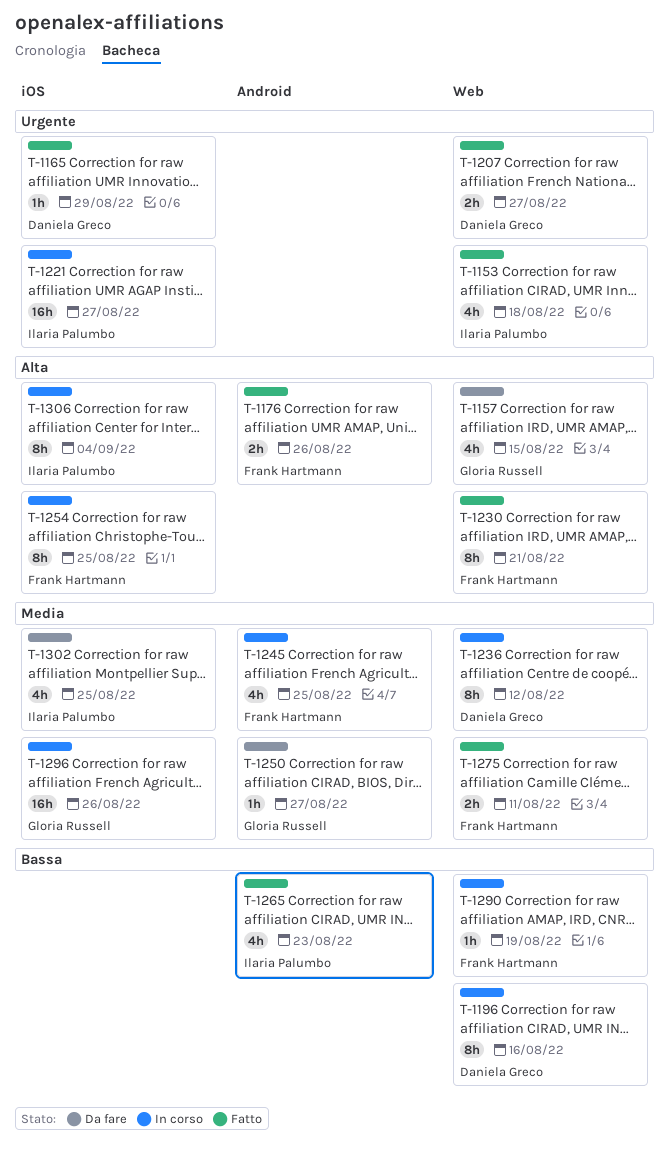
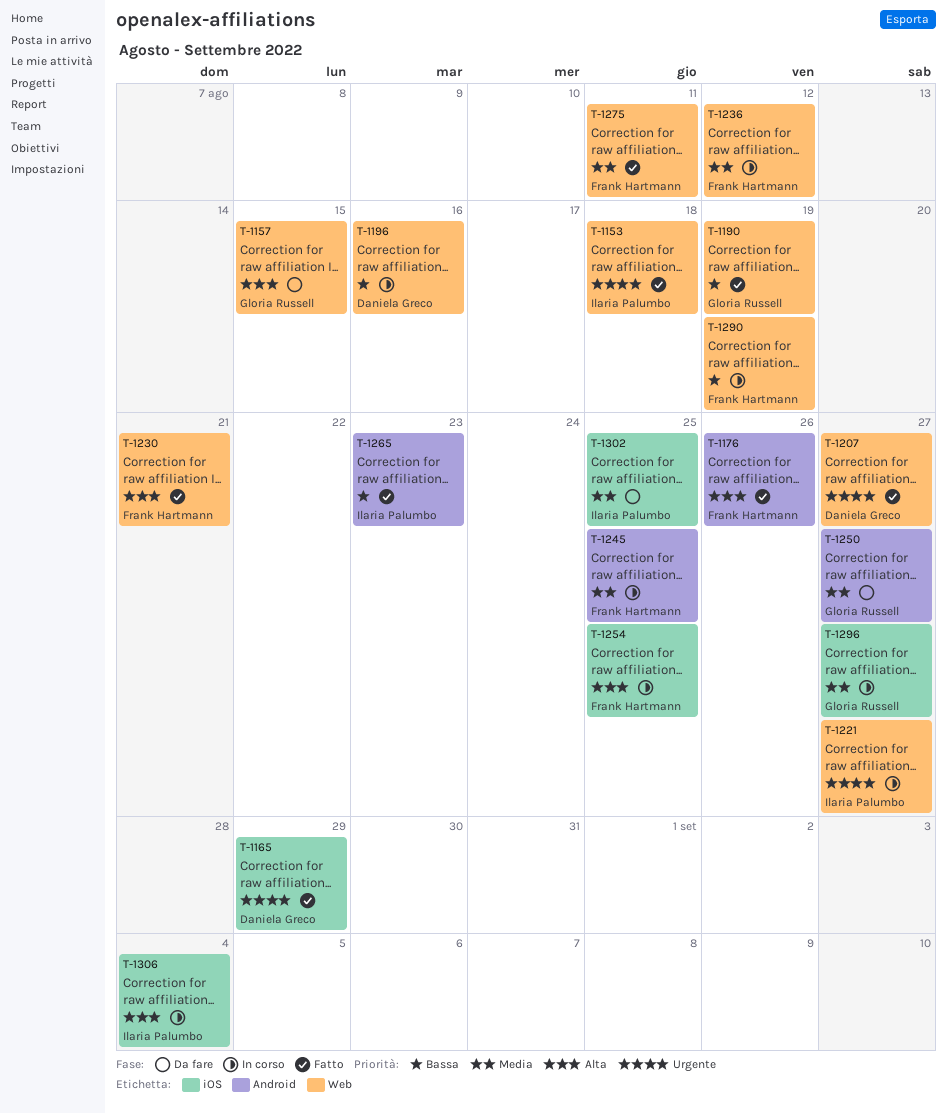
T-1190: none -> present
T-1221, label: iOS -> Web
T-1236, owner: Daniela Greco -> Frank Hartmann
T-1296, due: Aug 26 -> Aug 27

